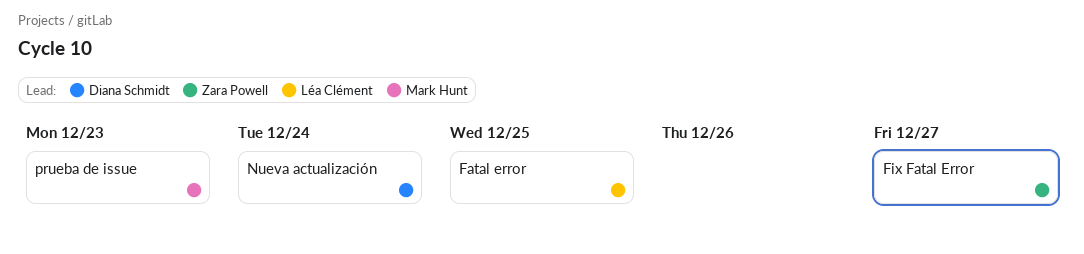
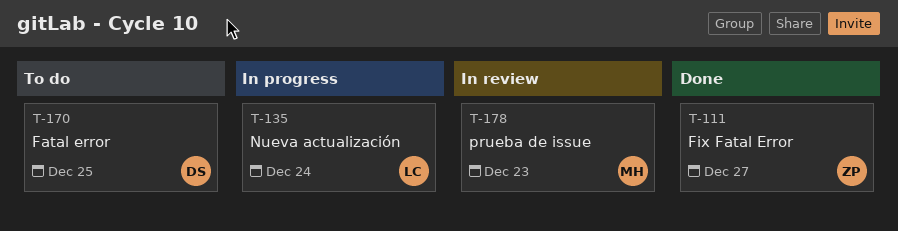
Fatal error, owner: Léa Clément -> Diana Schmidt
Nueva actualización, owner: Diana Schmidt -> Léa Clément

